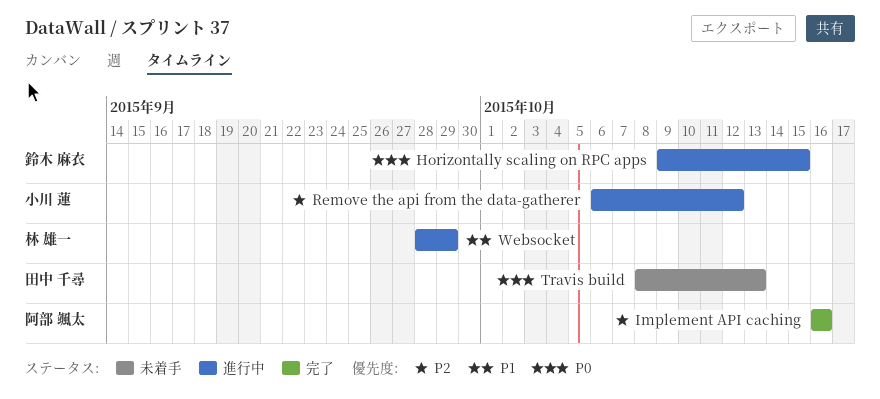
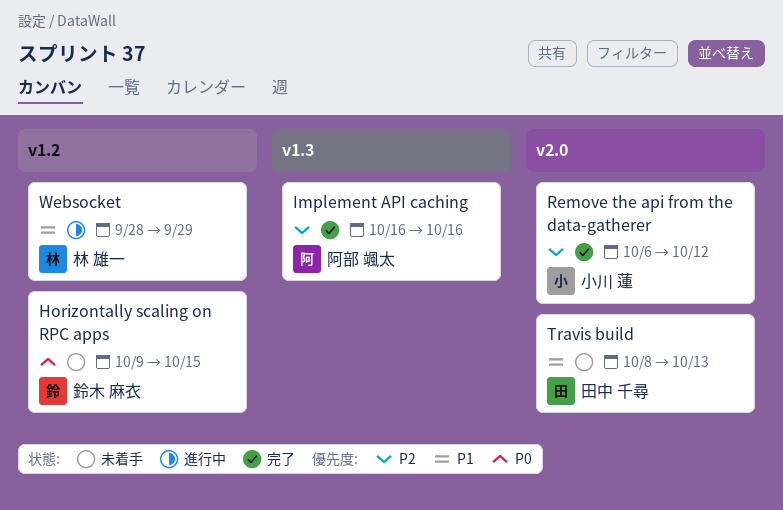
Horizontally scaling on RPC apps, status: 進行中 -> 未着手
Remove the api from the data-gatherer, status: 進行中 -> 完了
Travis build, priority: P0 -> P1

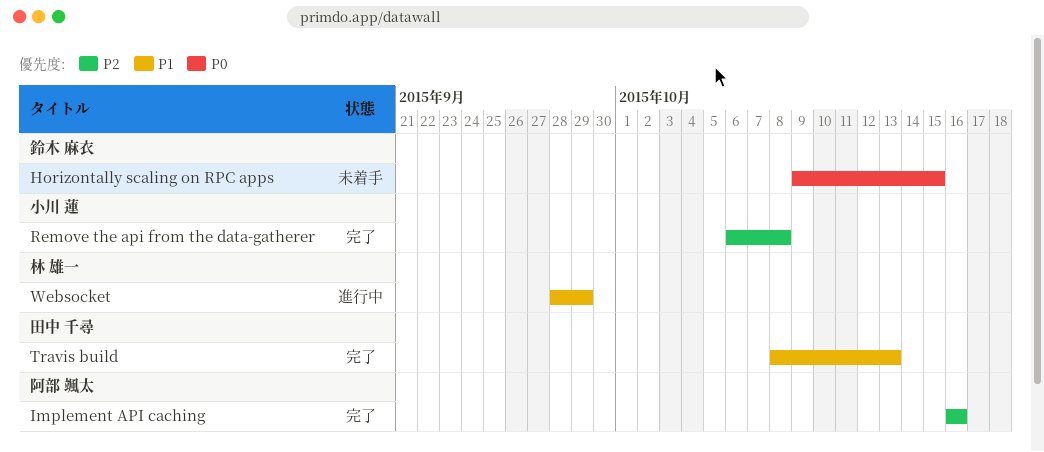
Remove the api from the data-gatherer, due: Oct 12 -> Oct 8
Travis build, status: 未着手 -> 完了

